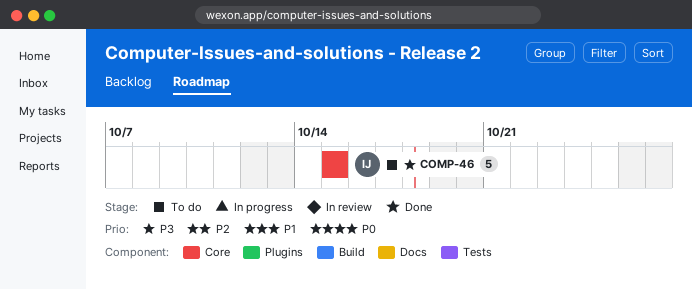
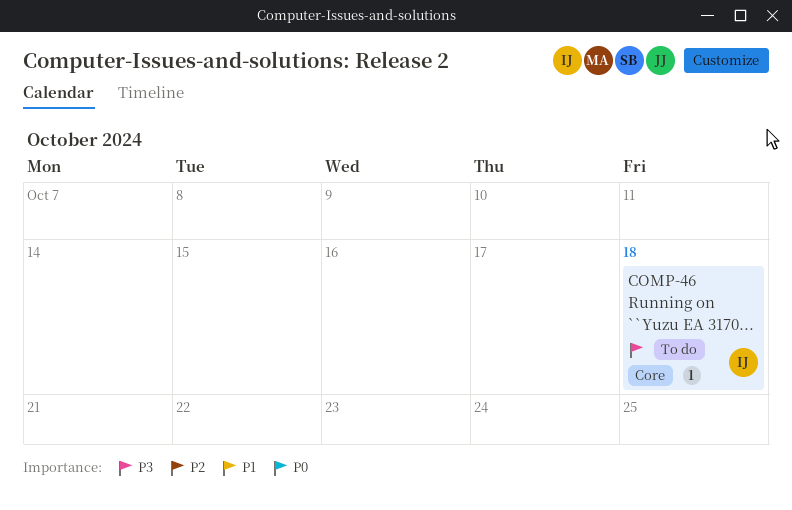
COMP-46, estimate: 5 -> 1
COMP-46, due: Oct 15 -> Oct 18

